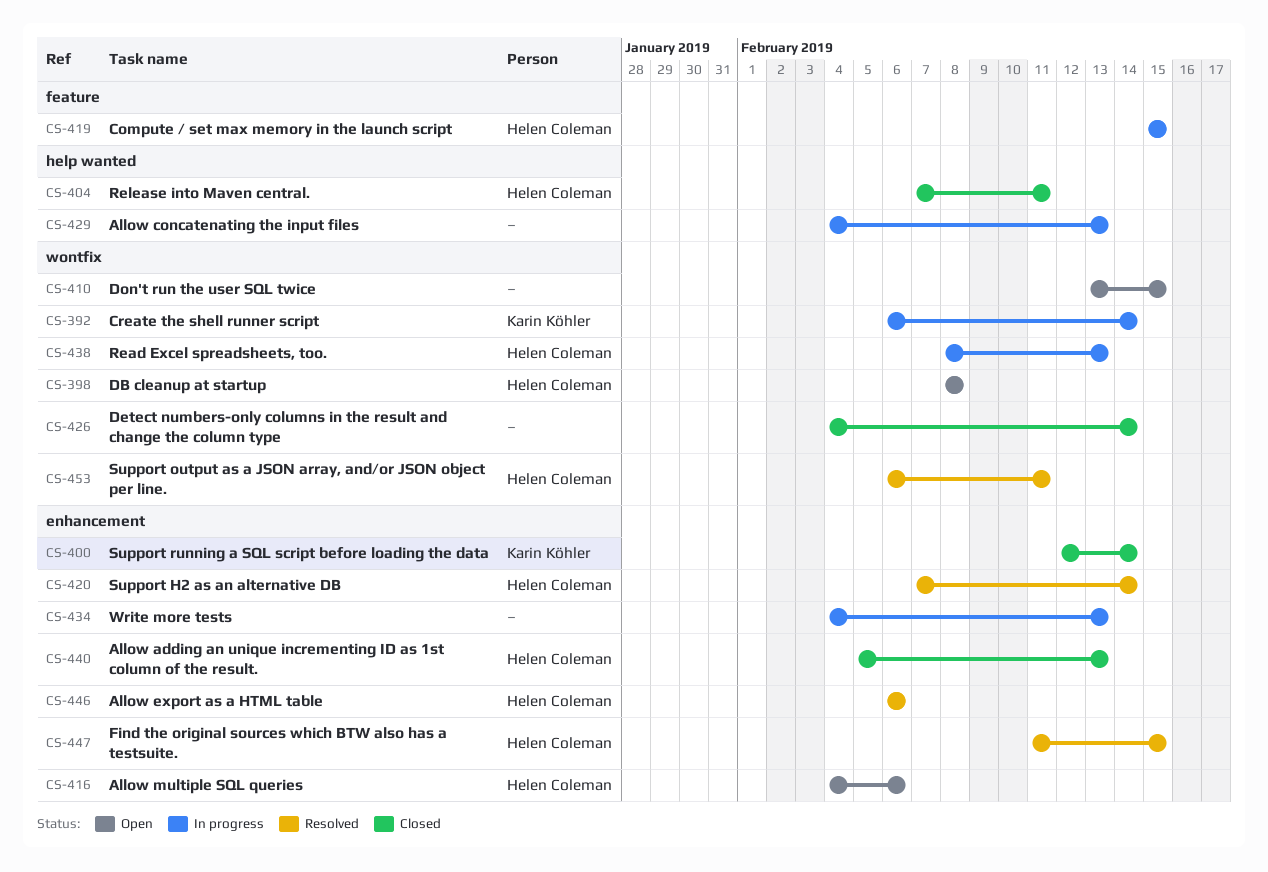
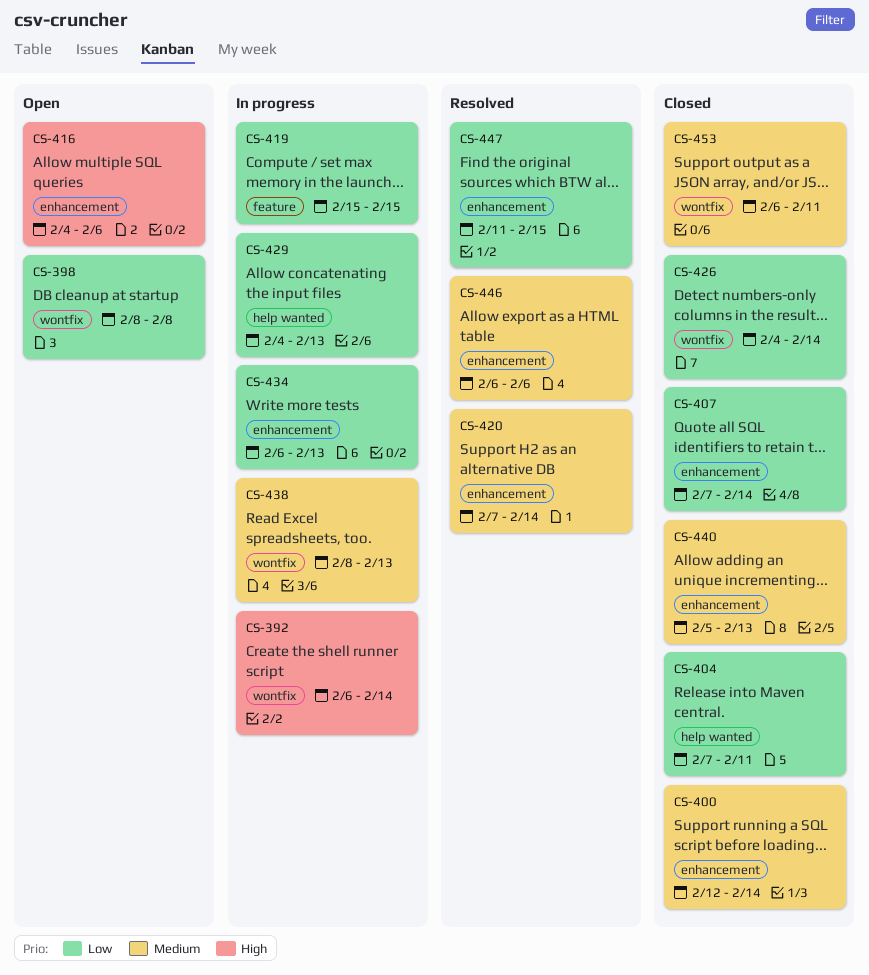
CS-407: none -> present
CS-410: present -> none
CS-434, start: Feb 4 -> Feb 6
CS-453, status: Resolved -> Closed

